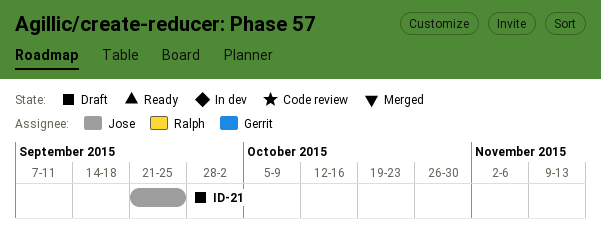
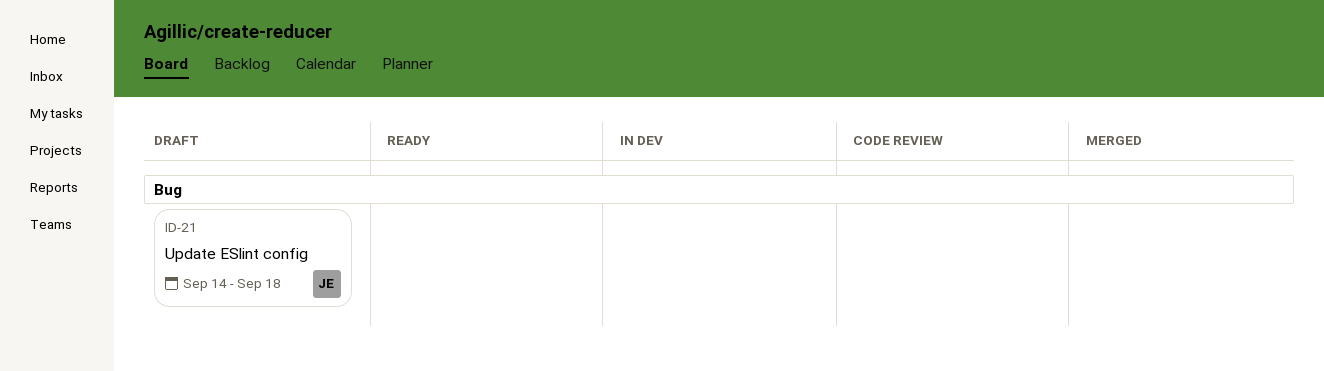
ID-21, start: Sep 21 -> Sep 14
ID-21, due: Sep 25 -> Sep 18

